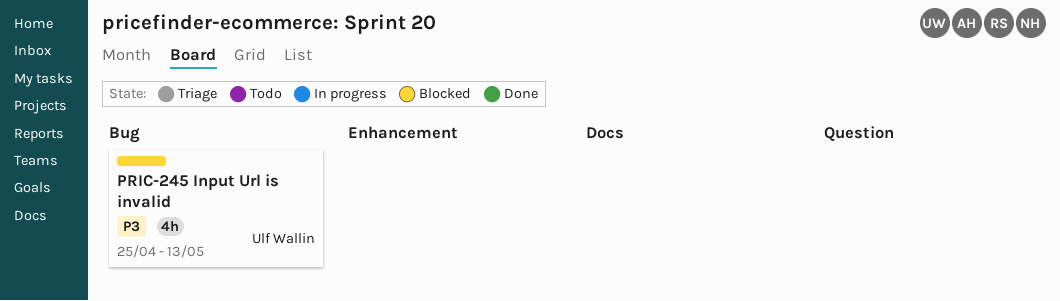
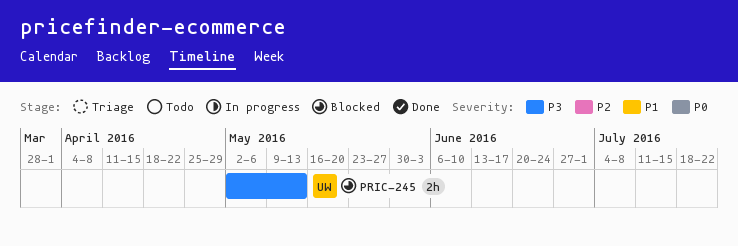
PRIC-245, estimate: 4h -> 2h
PRIC-245, start: Apr 25 -> May 2

